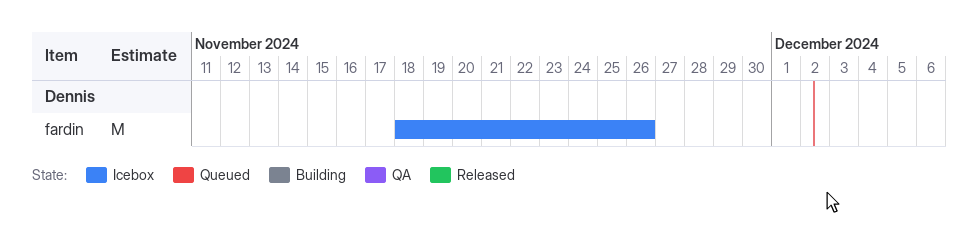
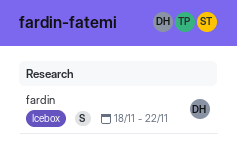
fardin, estimate: M -> S
fardin, due: Nov 26 -> Nov 22

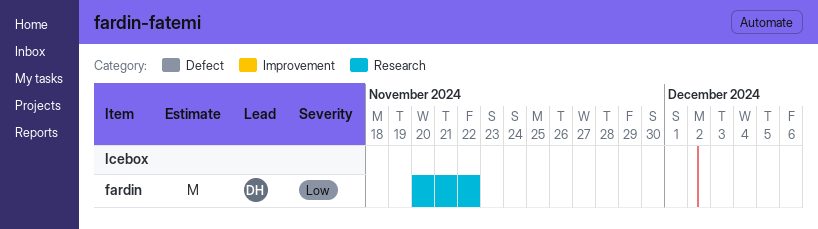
fardin, estimate: S -> M
fardin, start: Nov 18 -> Nov 20

